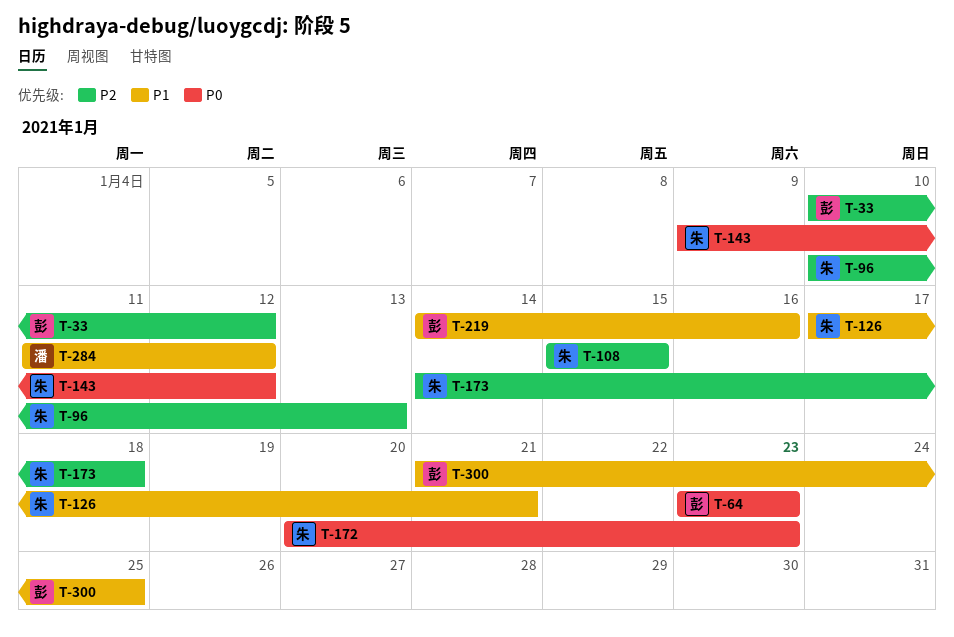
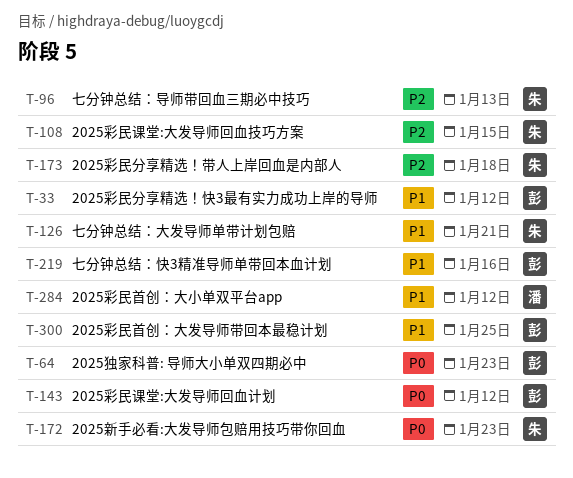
T-33, priority: P2 -> P1
T-143, owner: 朱 -> 彭

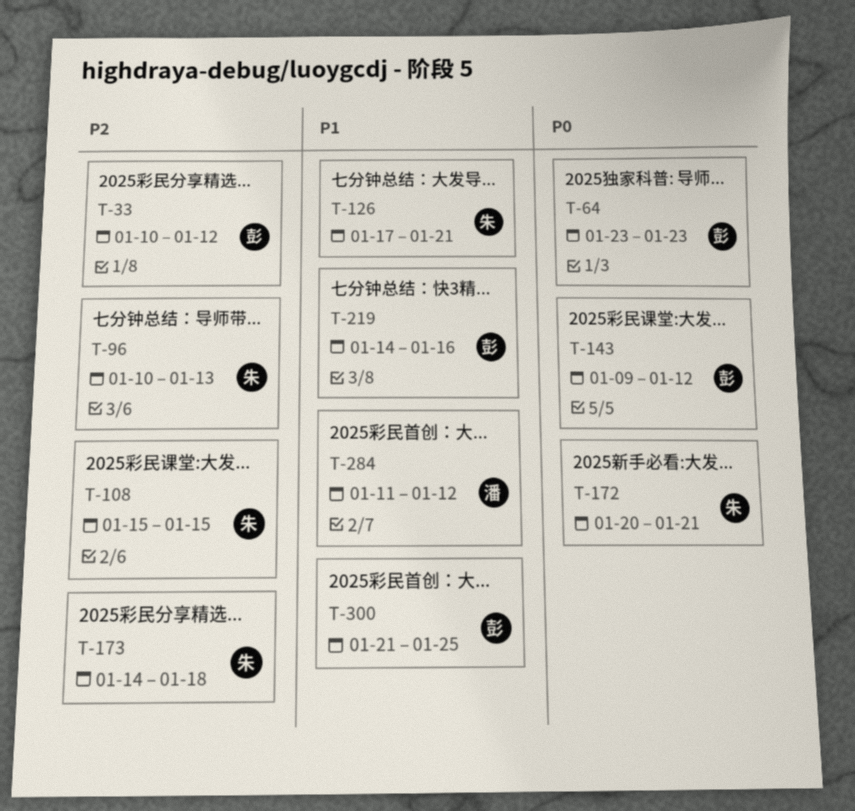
T-33, priority: P1 -> P2
T-172, due: Jan 23 -> Jan 21

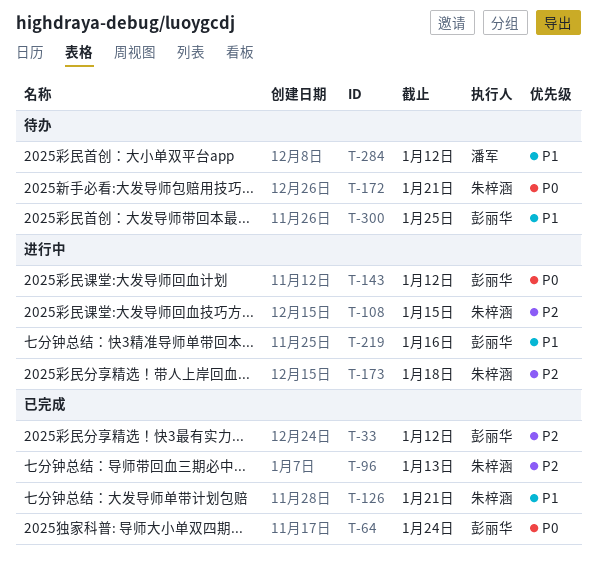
T-64, due: Jan 23 -> Jan 24

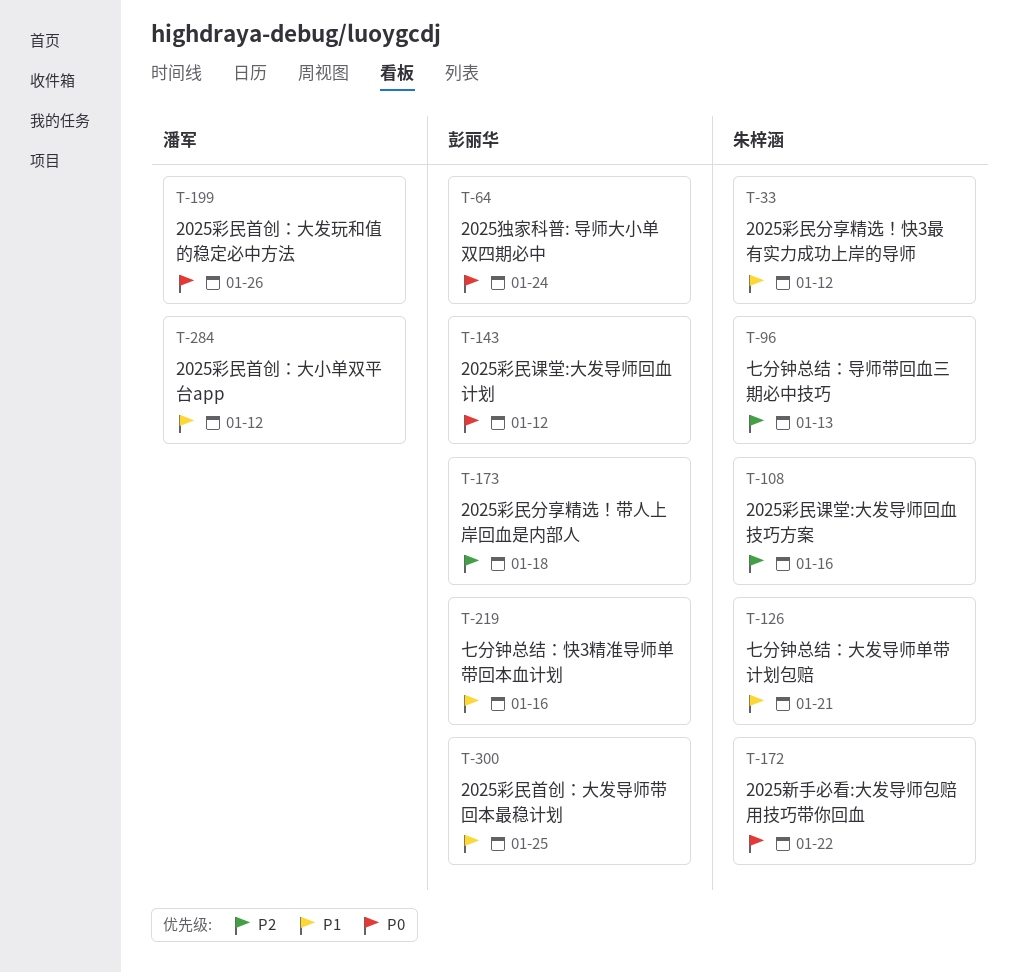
T-33, owner: 彭丽华 -> 朱梓涵
T-33, priority: P2 -> P1
T-108, due: Jan 15 -> Jan 16
T-172, due: Jan 21 -> Jan 22
T-173, owner: 朱梓涵 -> 彭丽华
T-199: none -> present

